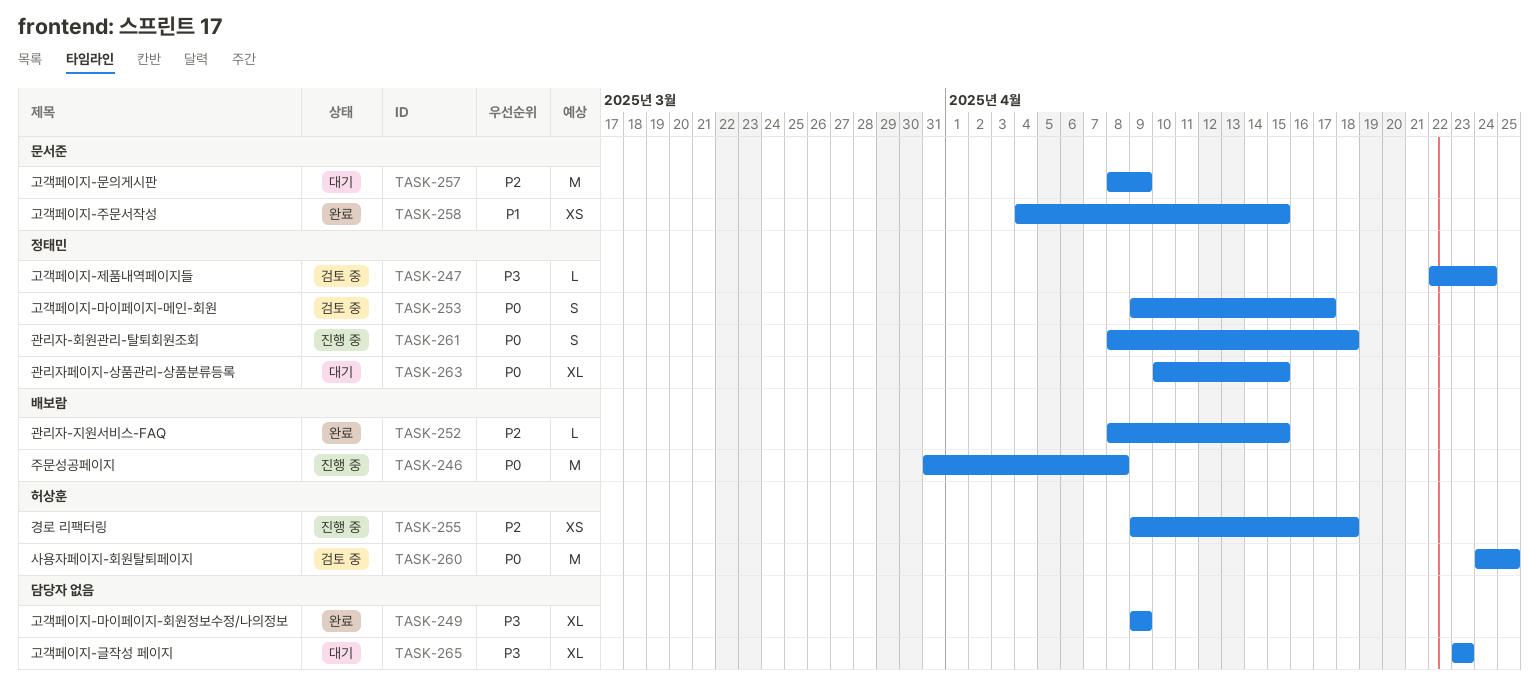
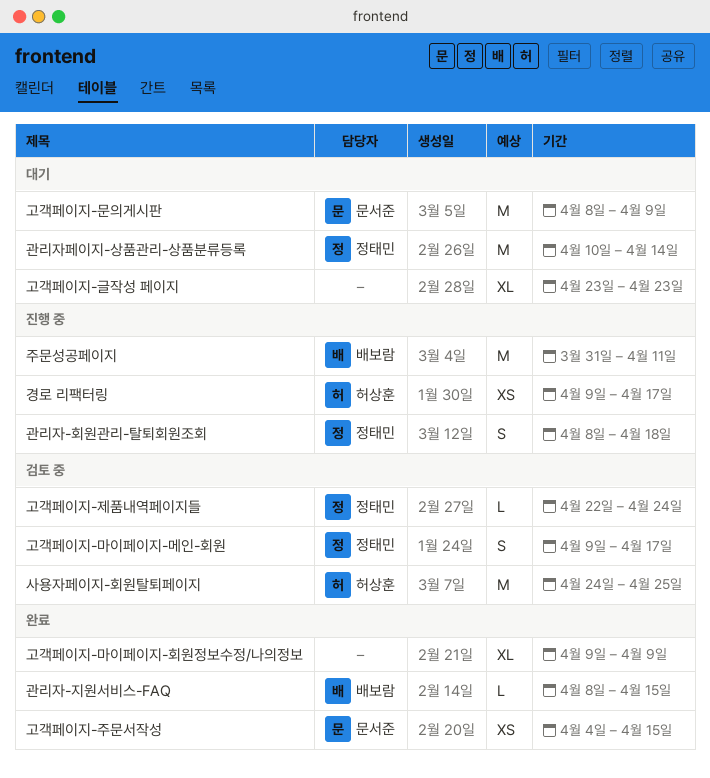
경로 리팩터링, due: Apr 18 -> Apr 17
관리자페이지-상품관리-상품분류등록, estimate: XL -> M
관리자페이지-상품관리-상품분류등록, due: Apr 15 -> Apr 14
주문성공페이지, due: Apr 8 -> Apr 11

